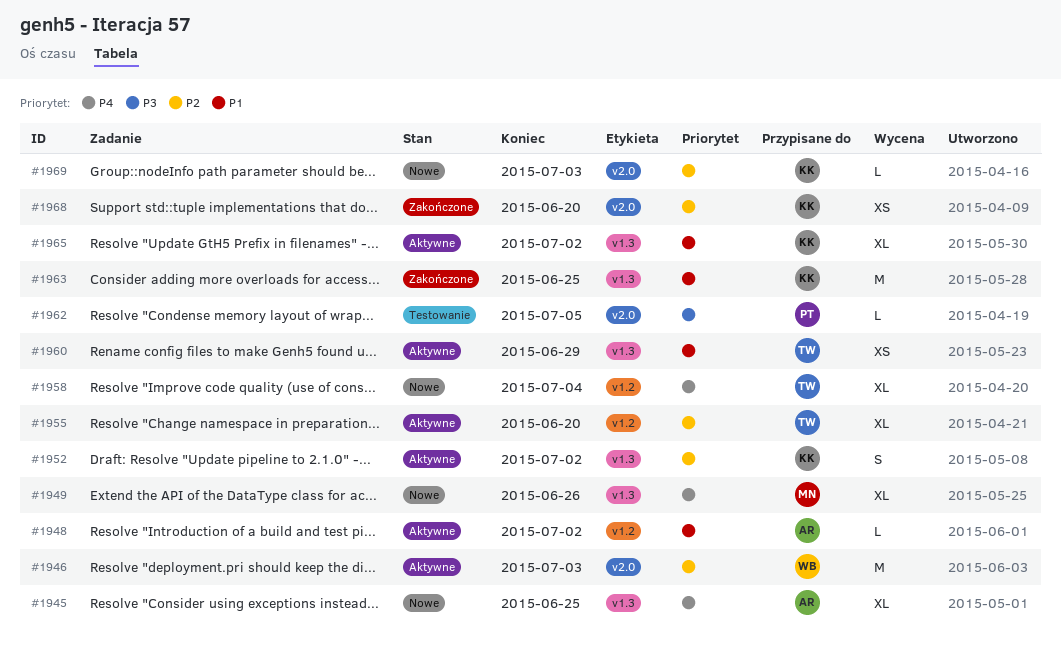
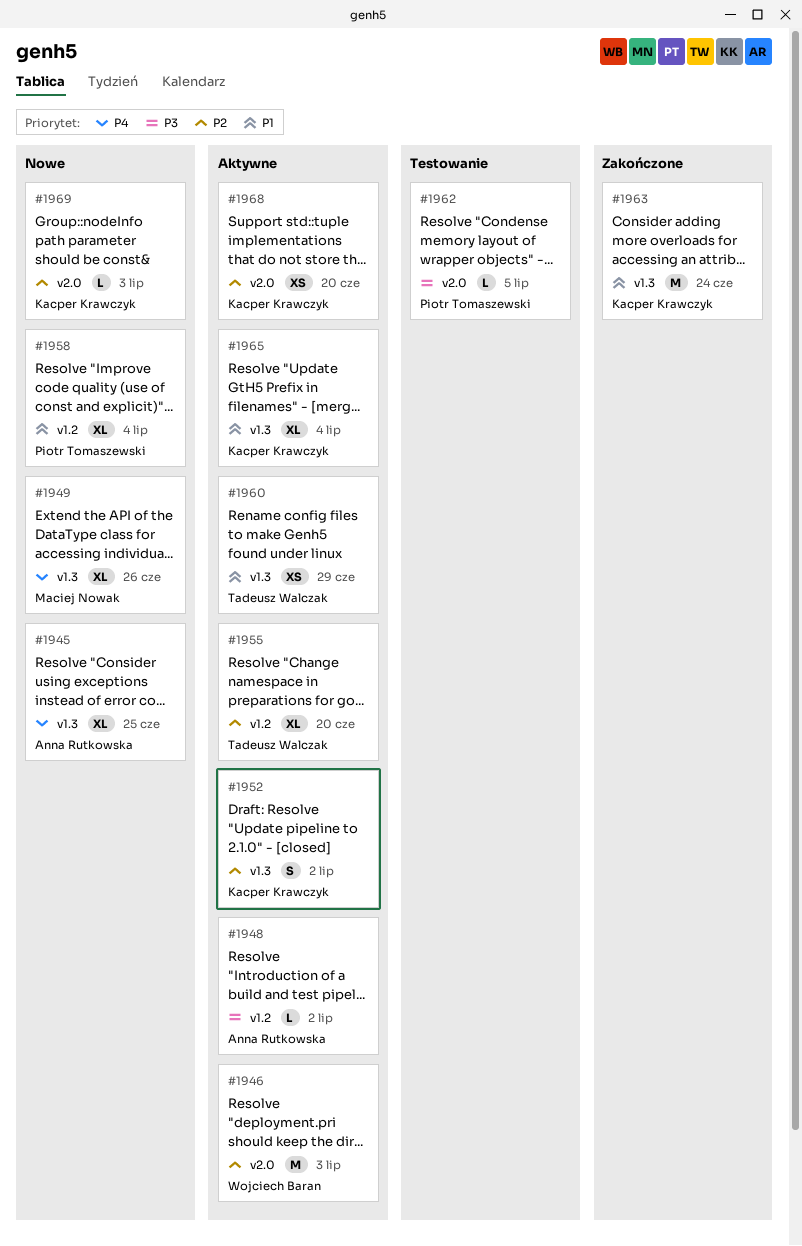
#1948, priority: P1 -> P3
#1958, owner: Tadeusz Walczak -> Piotr Tomaszewski
#1958, priority: P4 -> P1
#1963, due: Jun 25 -> Jun 24
#1965, due: Jul 2 -> Jul 4
#1968, status: Zakończone -> Aktywne

